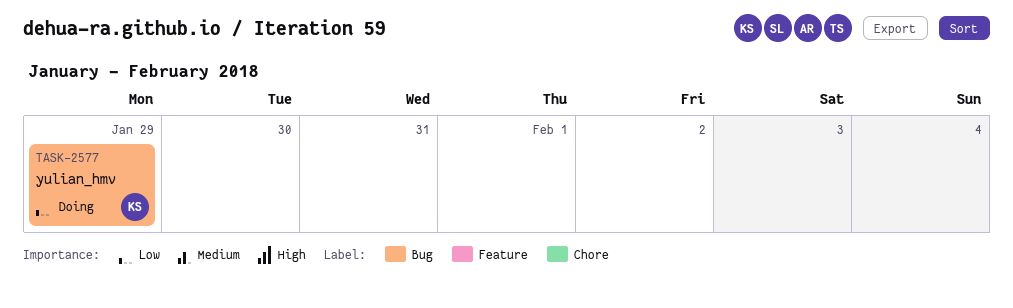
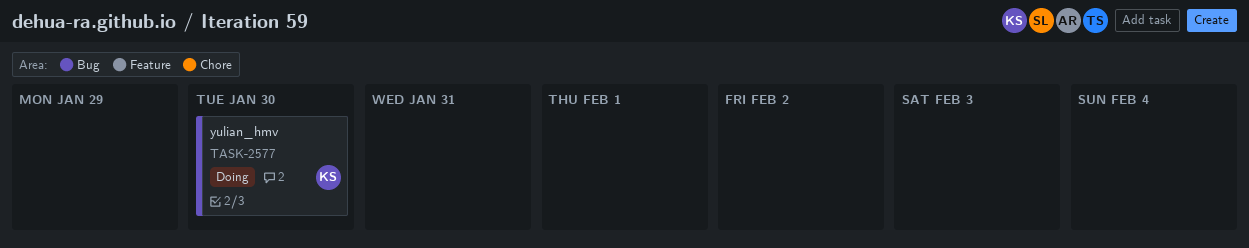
TASK-2577, due: Jan 29 -> Jan 30

